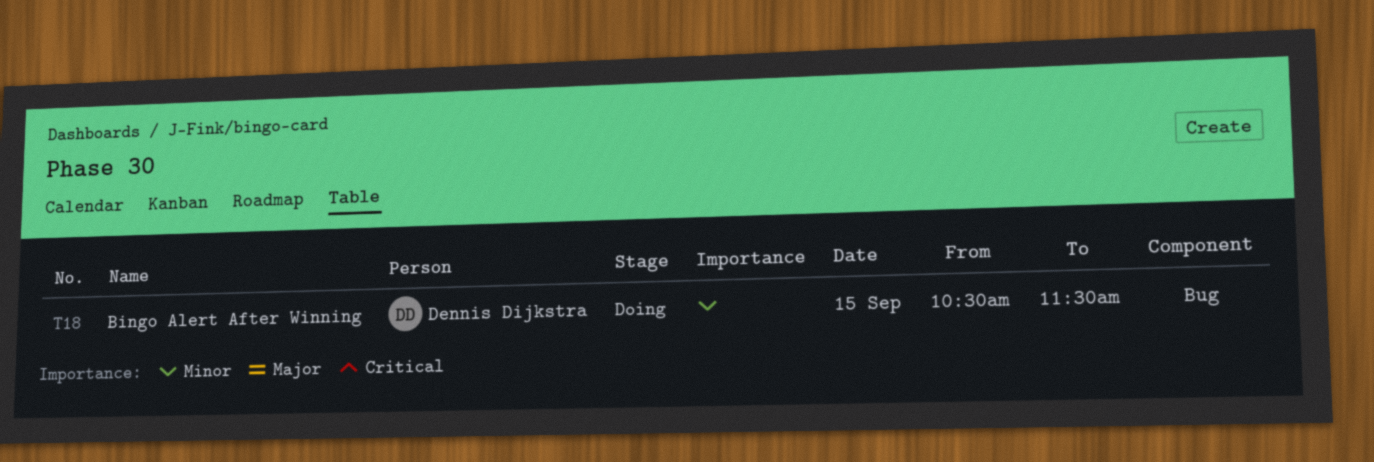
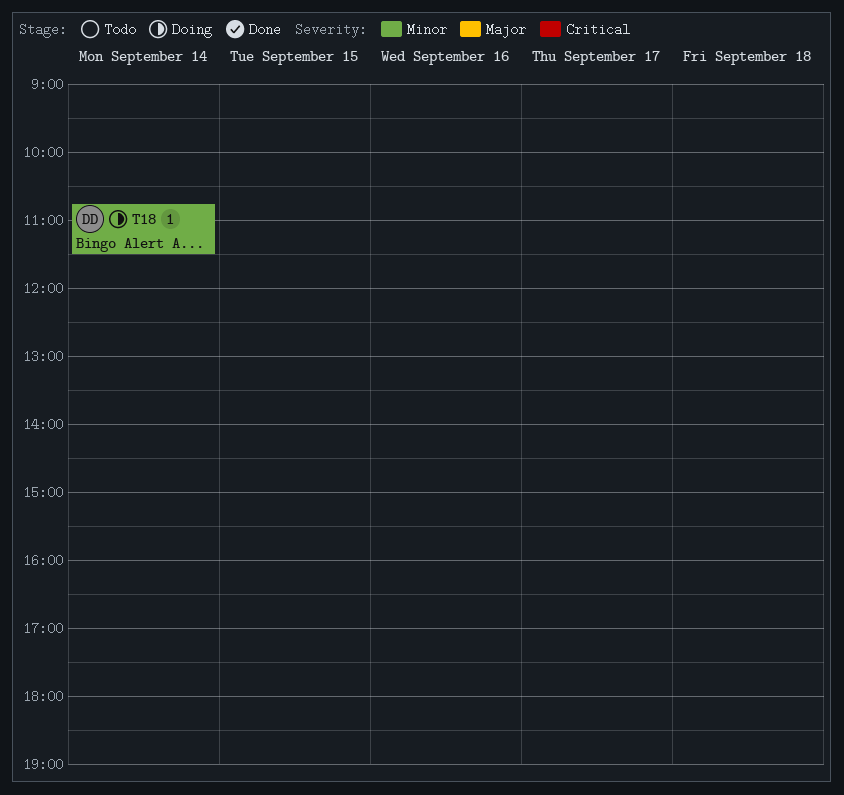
T18, day: Sep 15 -> Sep 14
T18, begins: 10:30 -> 10:45

